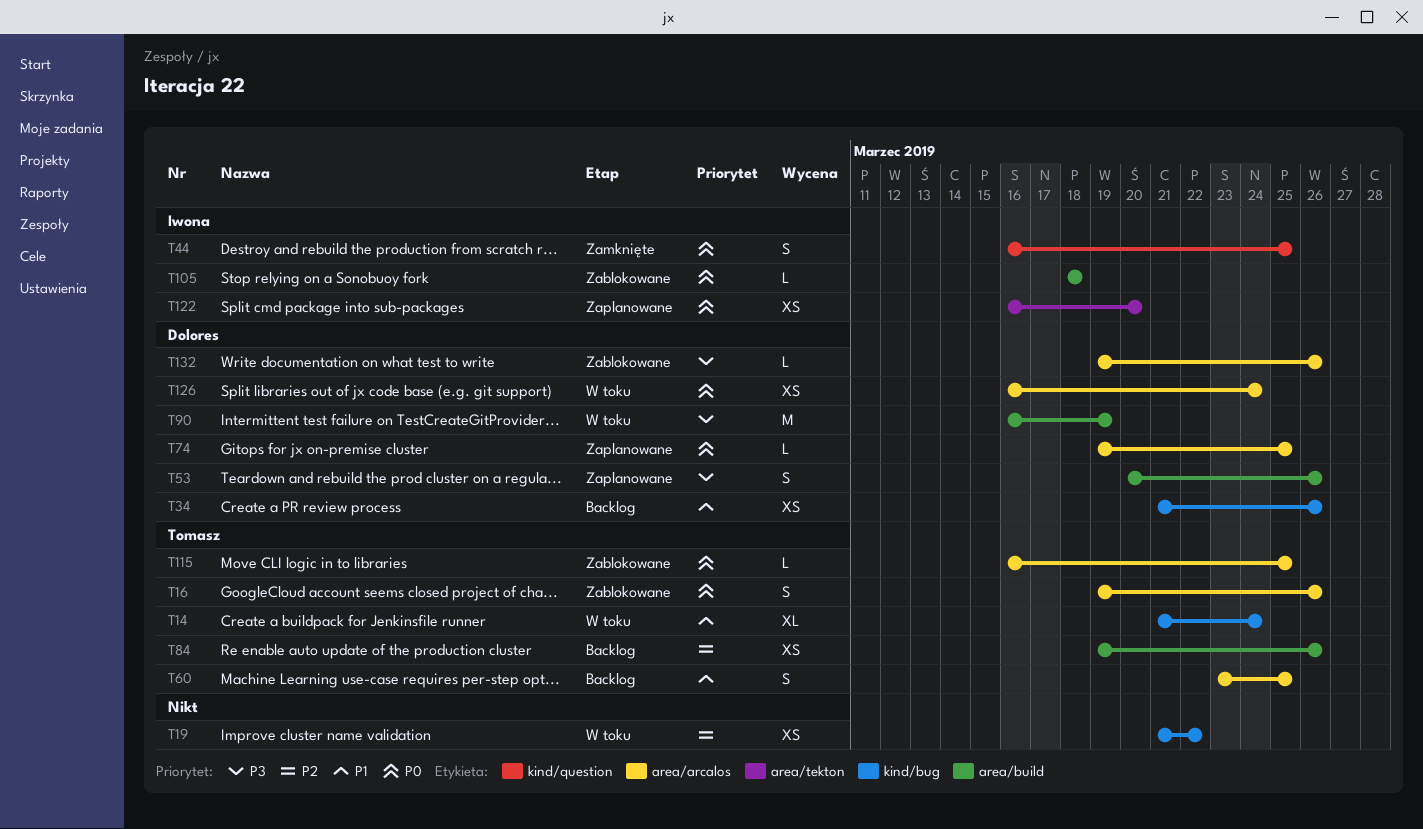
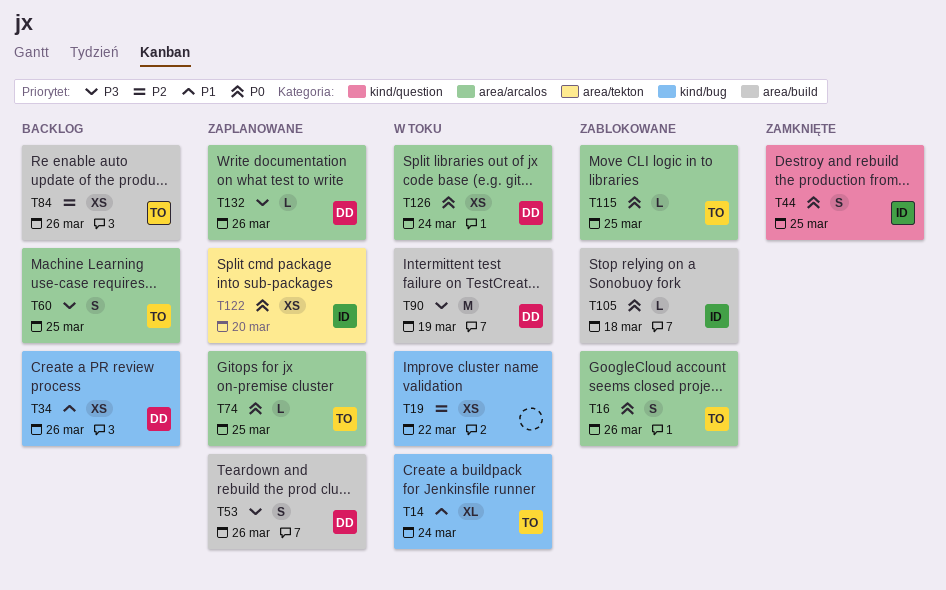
T60, priority: P1 -> P3
T74, owner: Dolores -> Tomasz
T132, status: Zablokowane -> Zaplanowane

